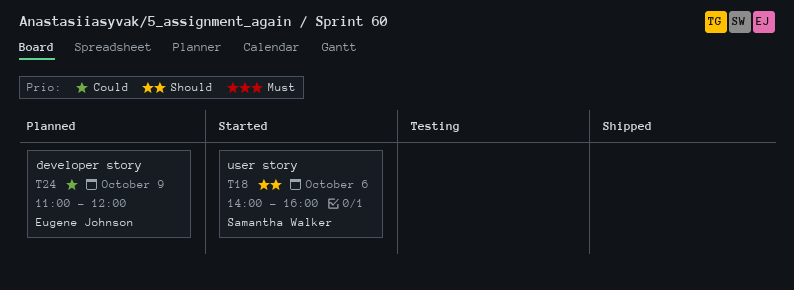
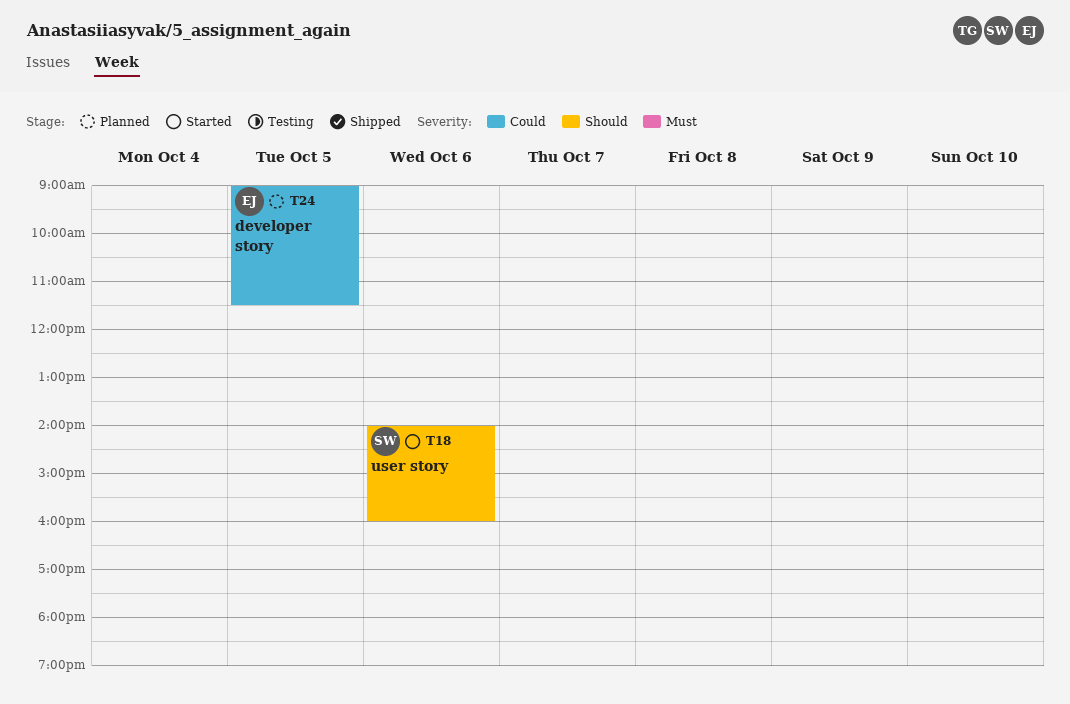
T24, day: Oct 9 -> Oct 5
T24, begins: 11:00 -> 09:00
T24, ends: 12:00 -> 11:30

